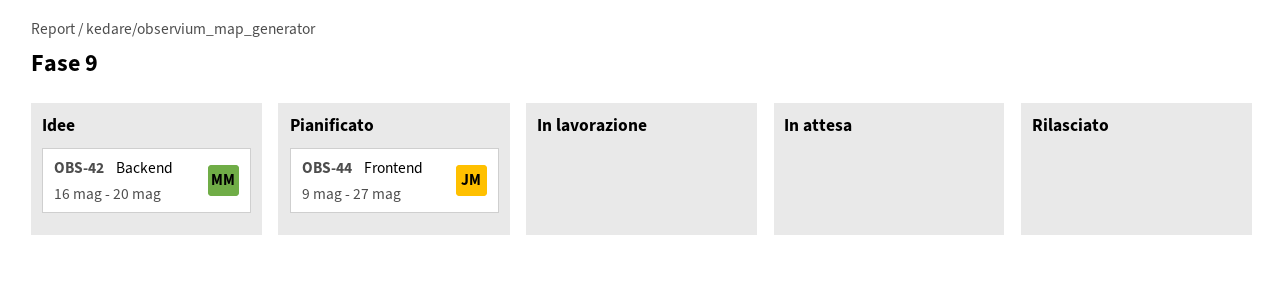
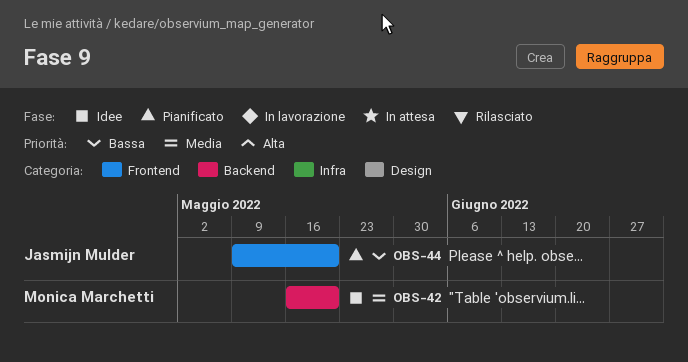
OBS-44, due: May 27 -> May 20

